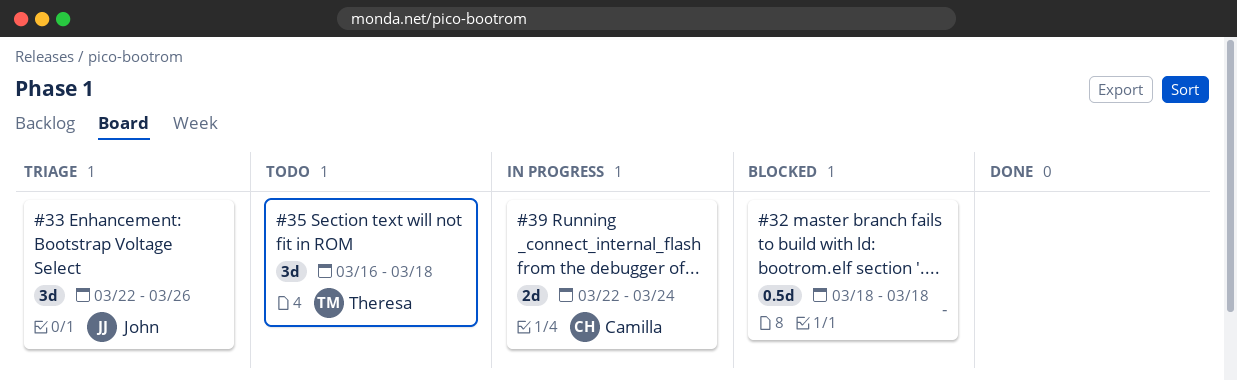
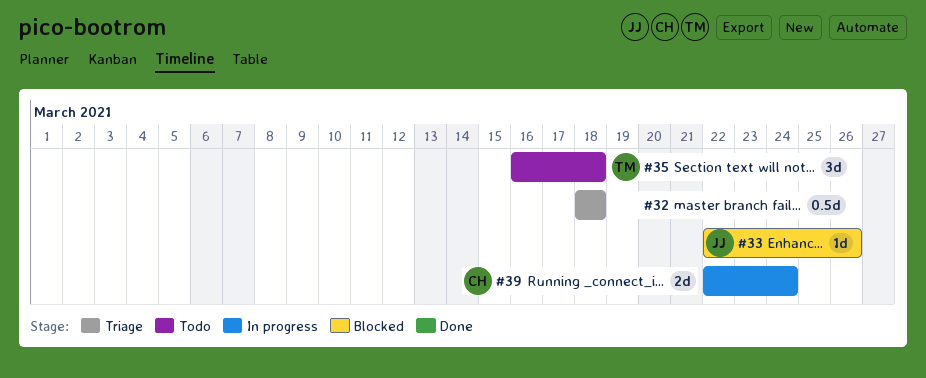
#32, status: Blocked -> Triage
#33, status: Triage -> Blocked
#33, estimate: 3d -> 1d

